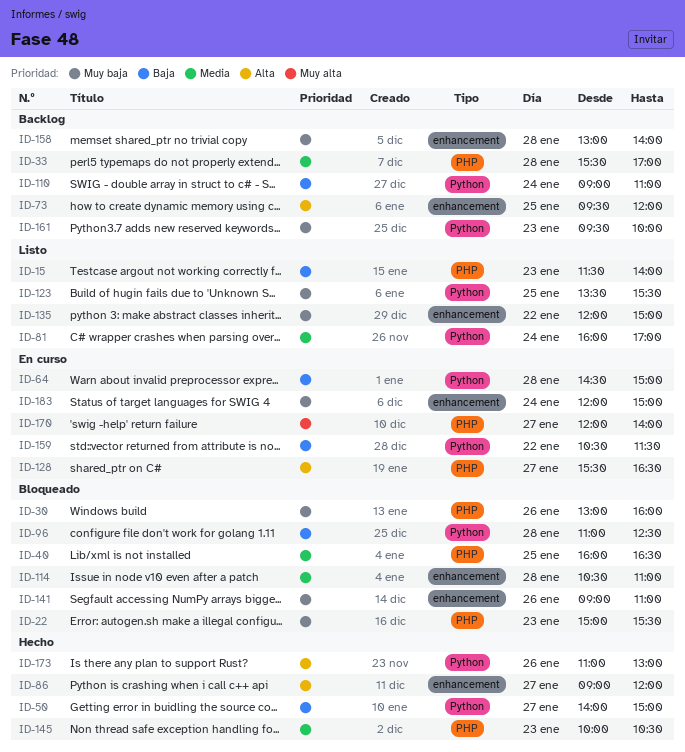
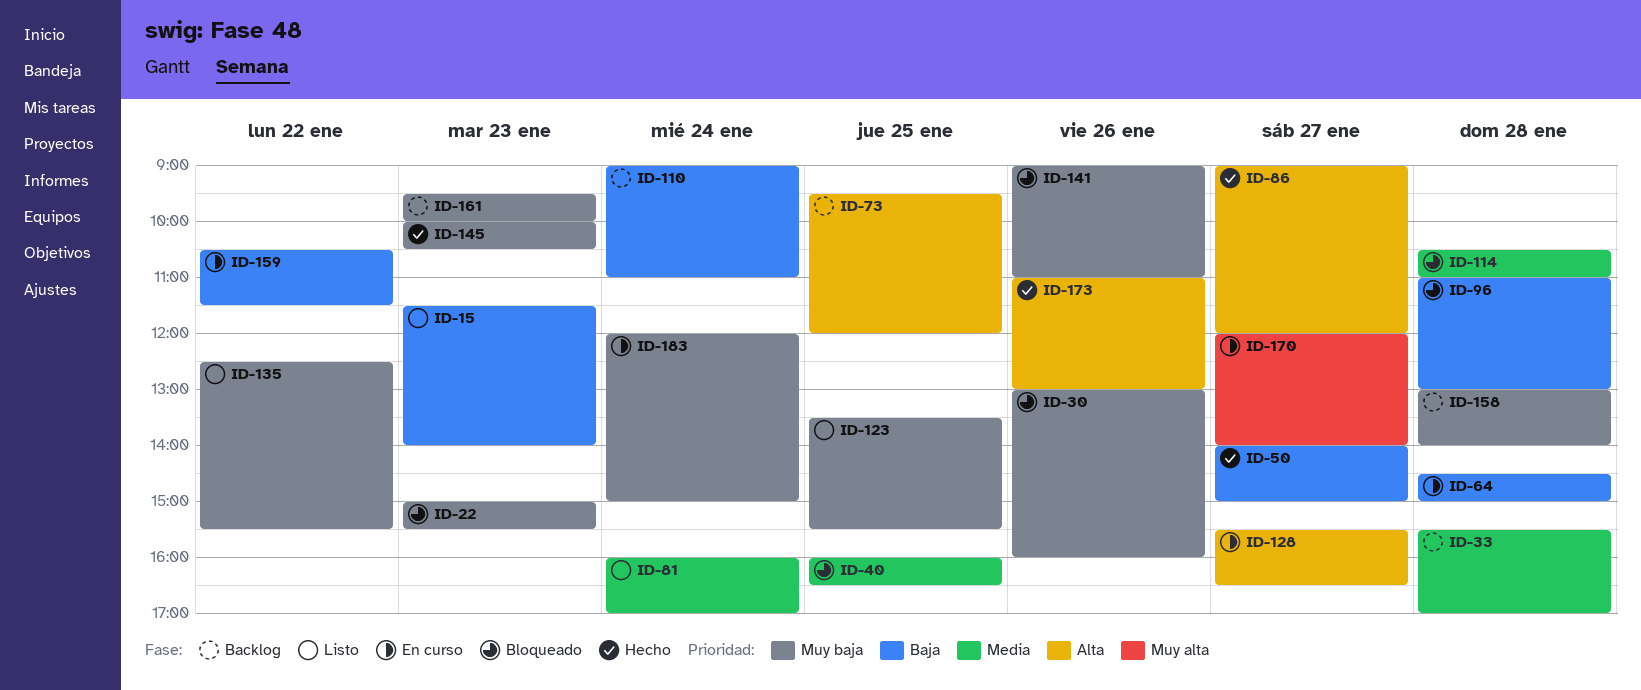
ID-96, ends: 12:30 -> 13:00
ID-135, begins: 12:00 -> 12:30
ID-135, ends: 15:00 -> 15:30
ID-145, priority: Media -> Muy baja

